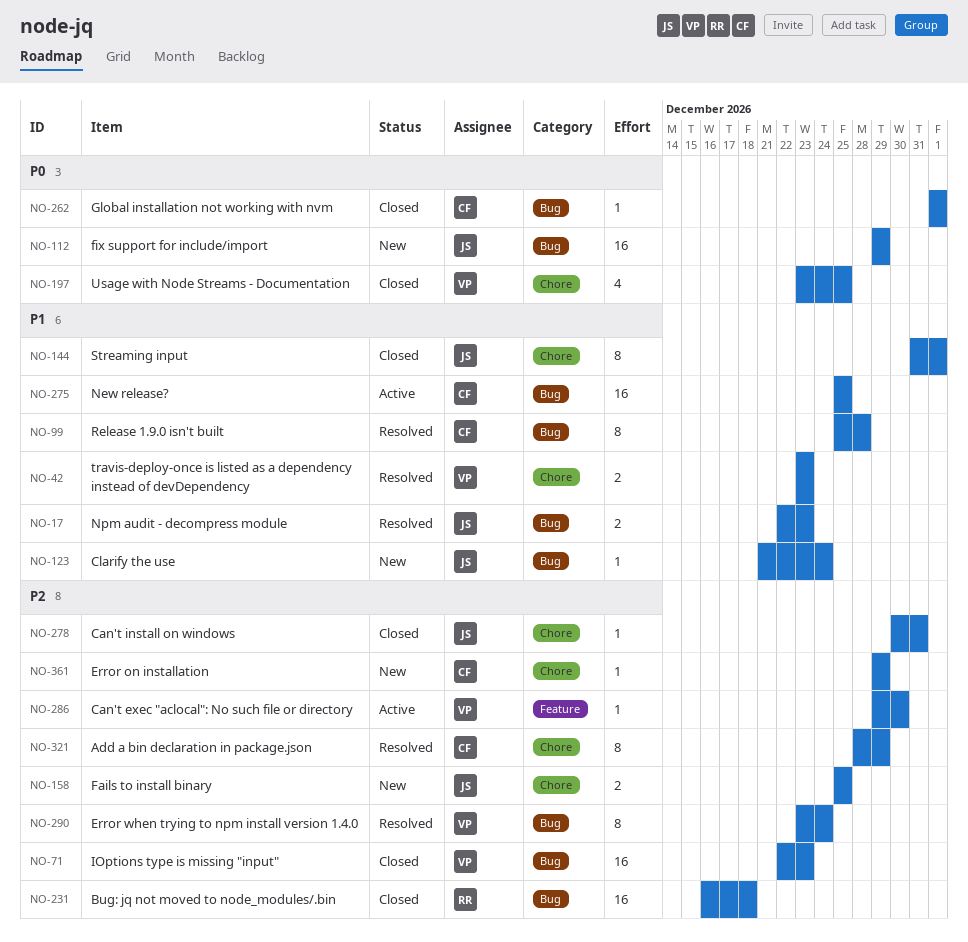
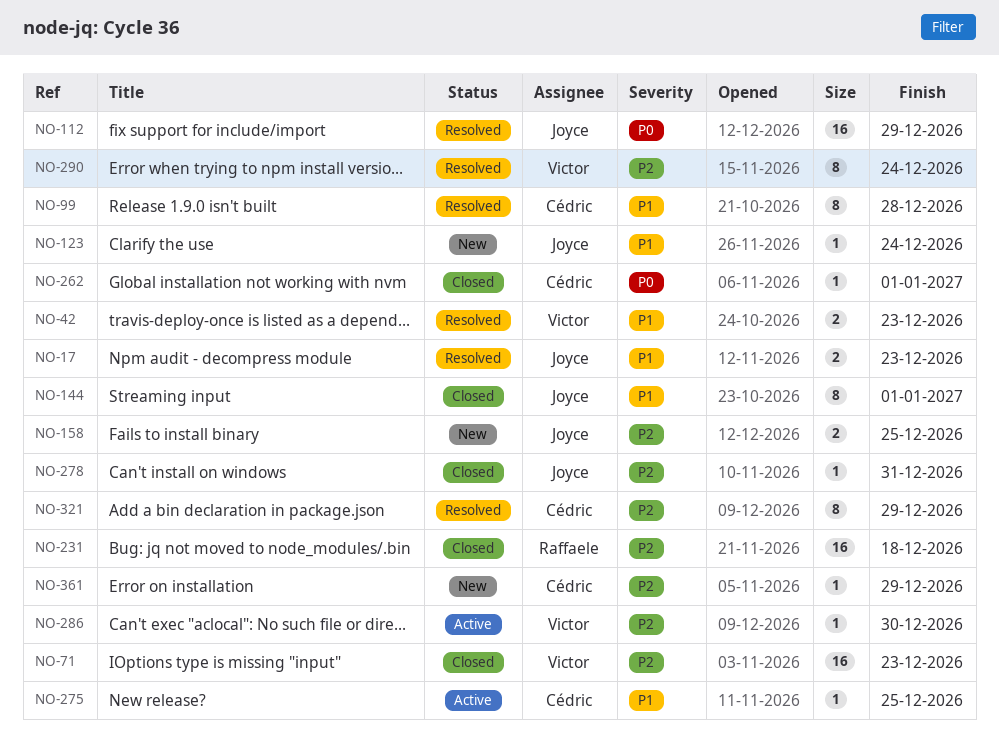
NO-112, status: New -> Resolved
NO-197: present -> none
NO-275, estimate: 16 -> 1

